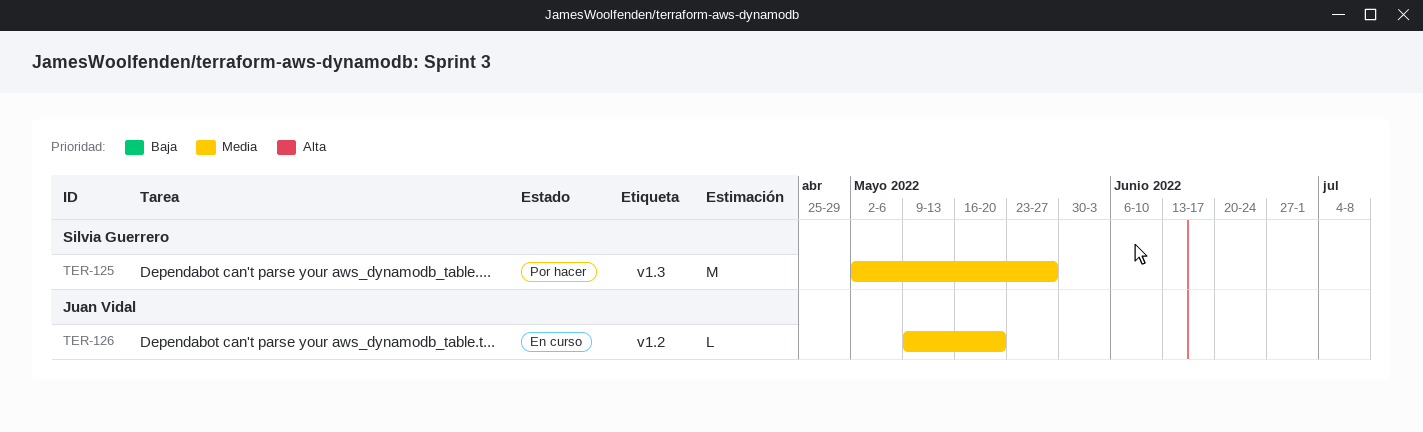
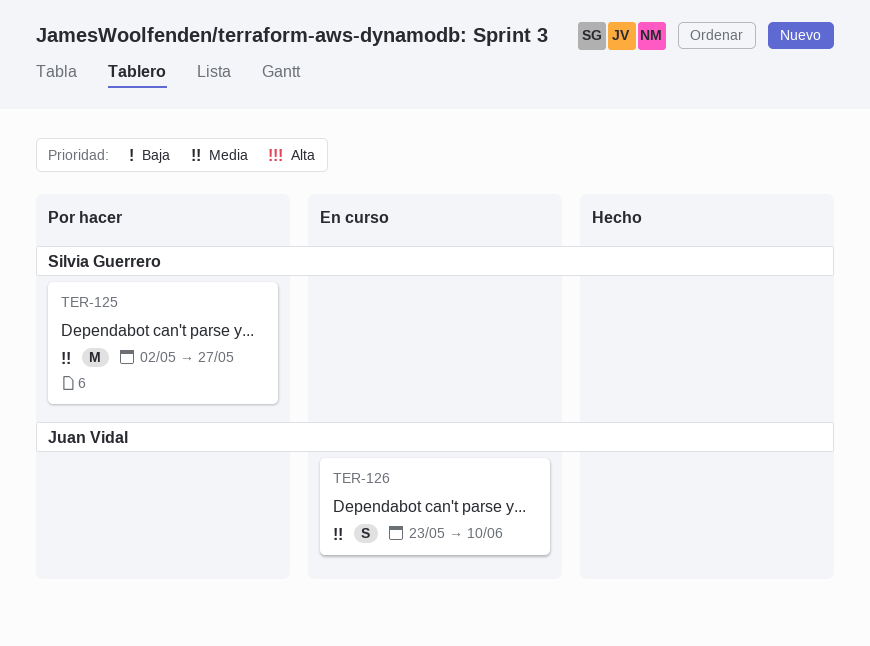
TER-126, estimate: L -> S
TER-126, start: May 9 -> May 23
TER-126, due: May 20 -> Jun 10

